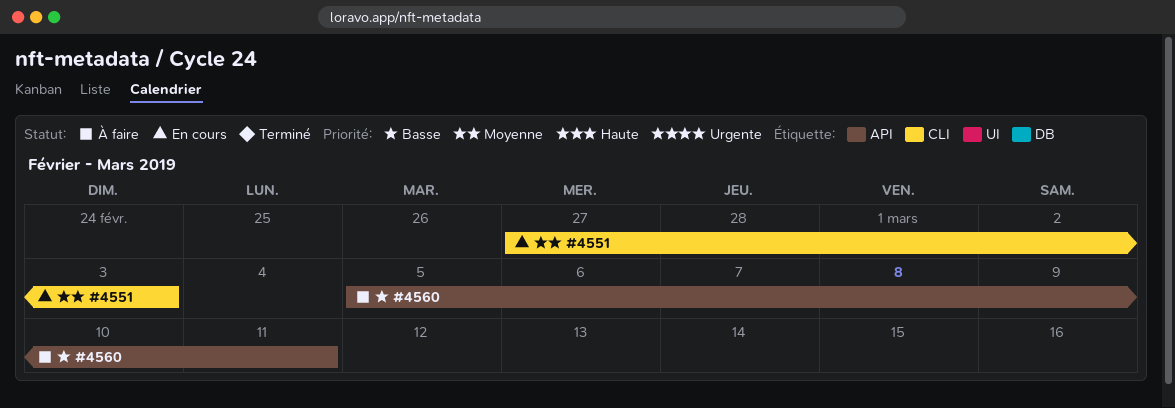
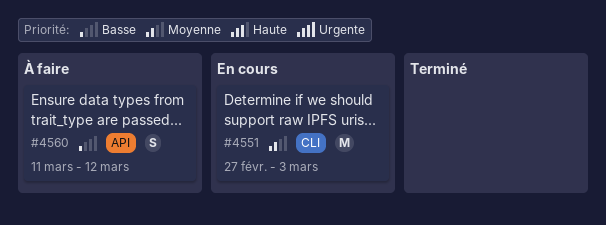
#4560, start: Mar 5 -> Mar 11
#4560, due: Mar 11 -> Mar 12

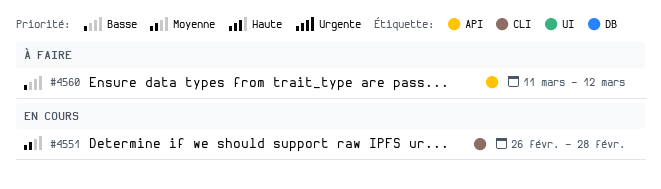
#4551, start: Feb 27 -> Feb 26
#4551, due: Mar 3 -> Feb 28

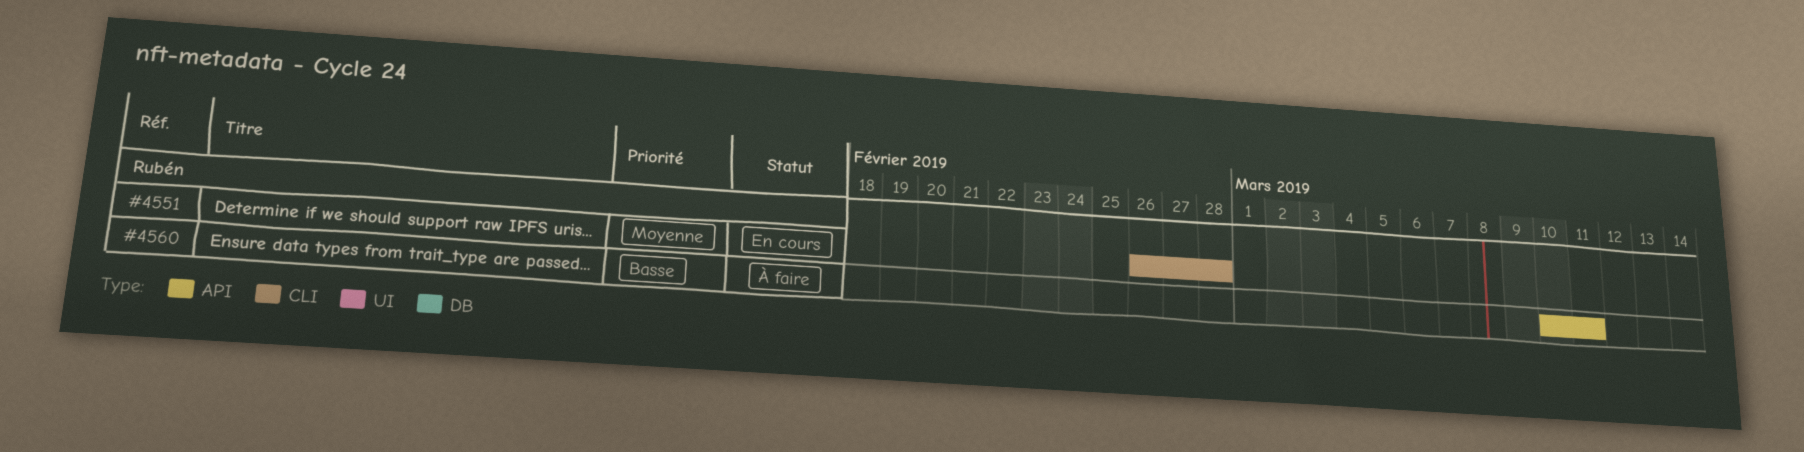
#4560, start: Mar 11 -> Mar 10
#4560, due: Mar 12 -> Mar 11

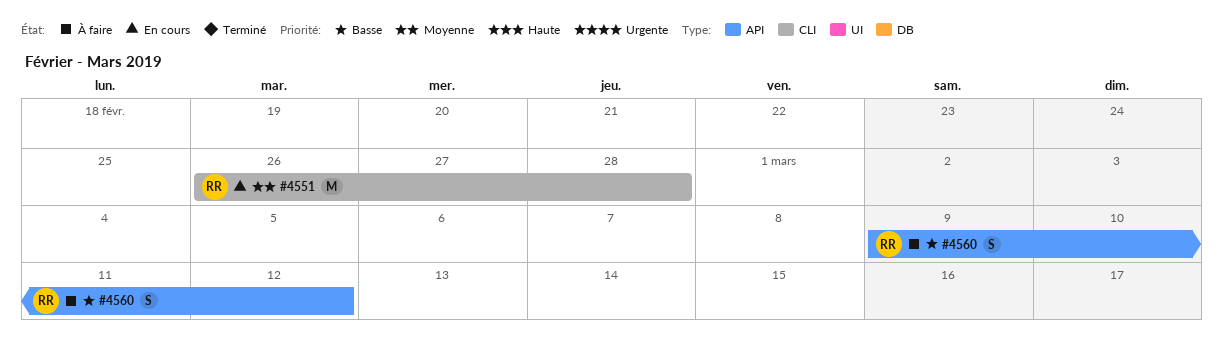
#4560, start: Mar 10 -> Mar 9
#4560, due: Mar 11 -> Mar 12

